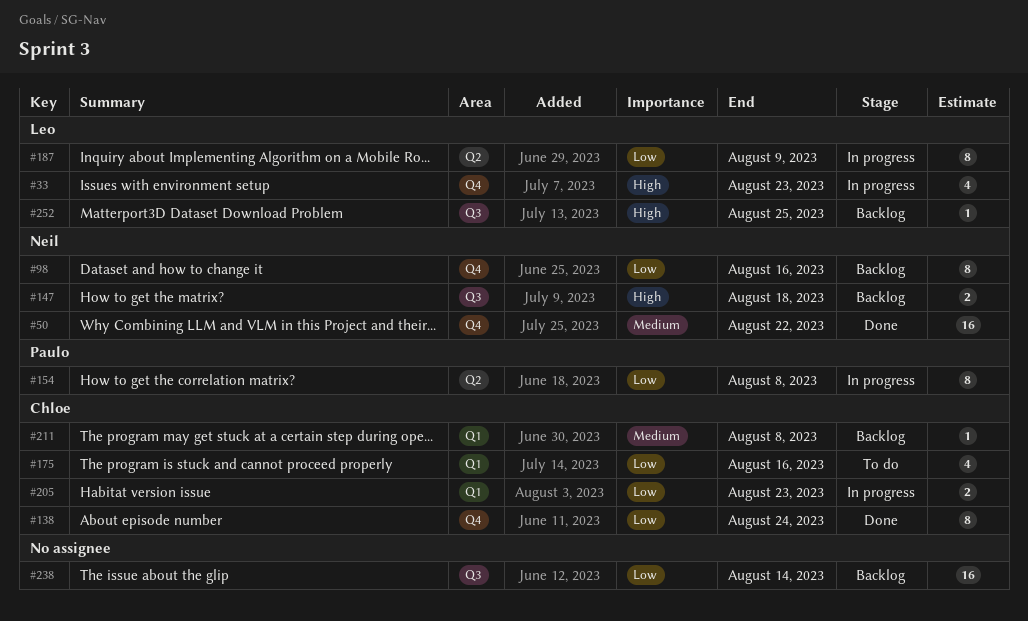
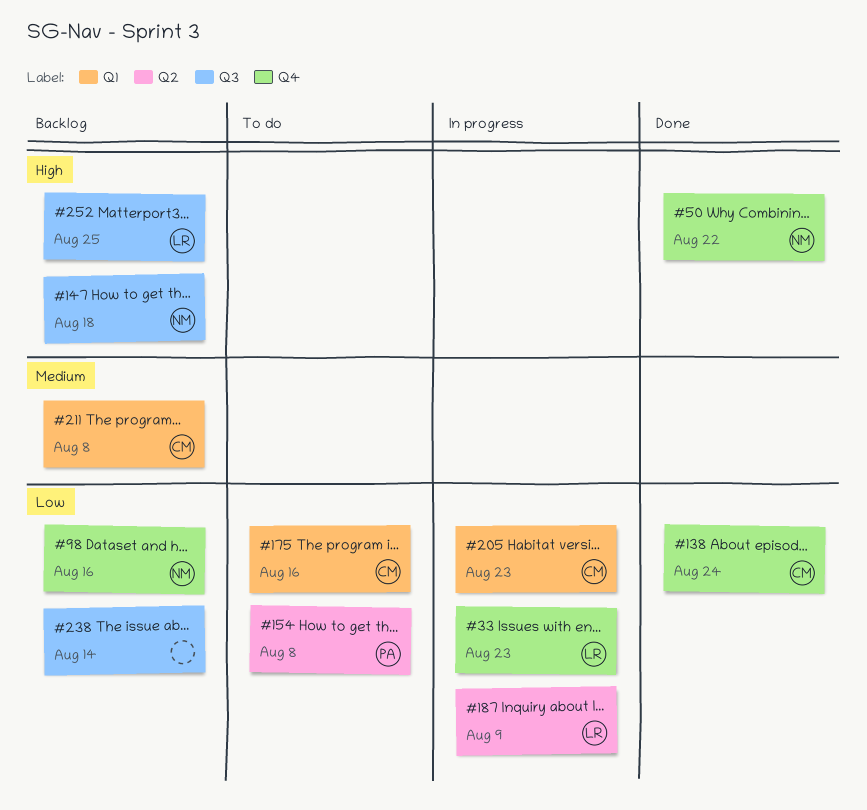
#33, priority: High -> Low
#50, priority: Medium -> High
#154, status: In progress -> To do

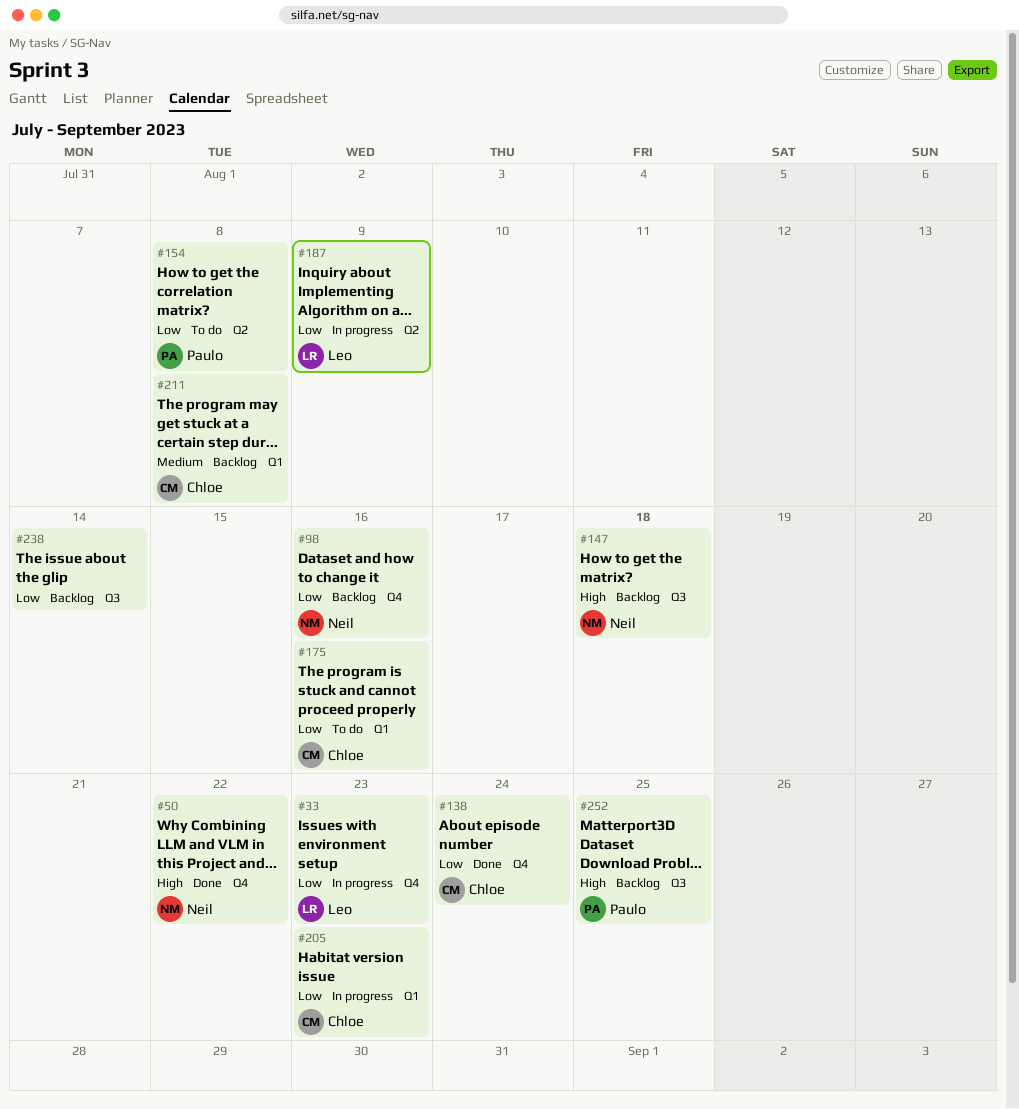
#252, owner: Leo -> Paulo

